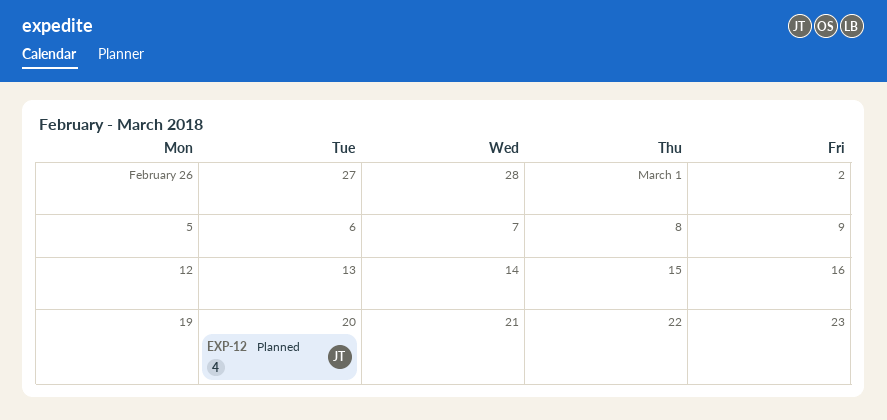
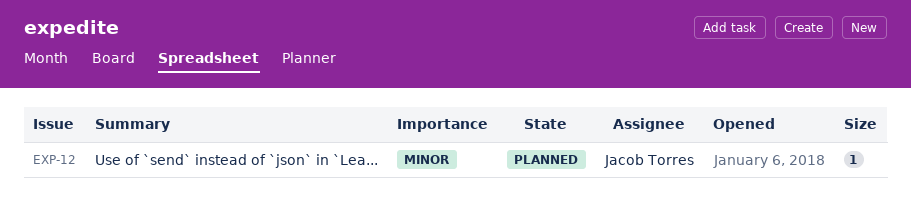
EXP-12, estimate: 4 -> 1

